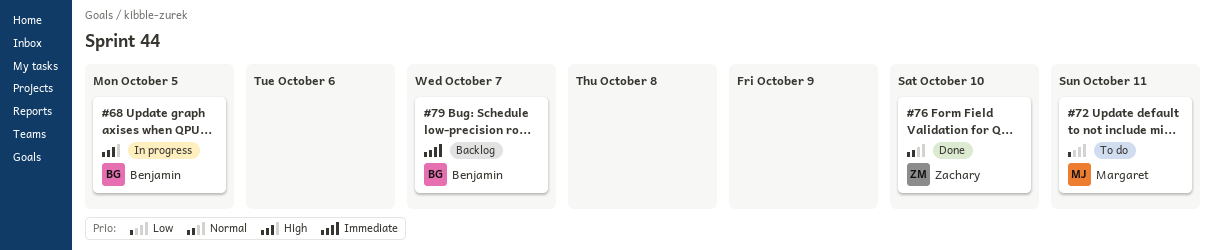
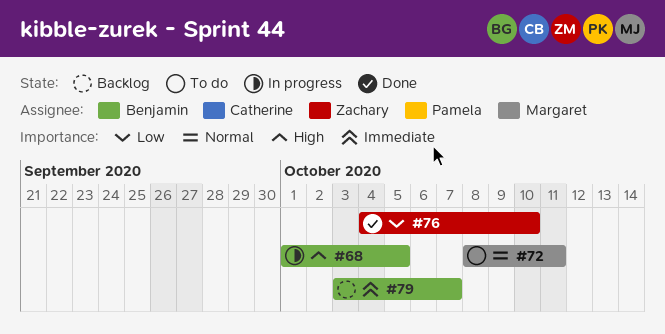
#72, priority: Low -> Normal
#76, priority: Normal -> Low

